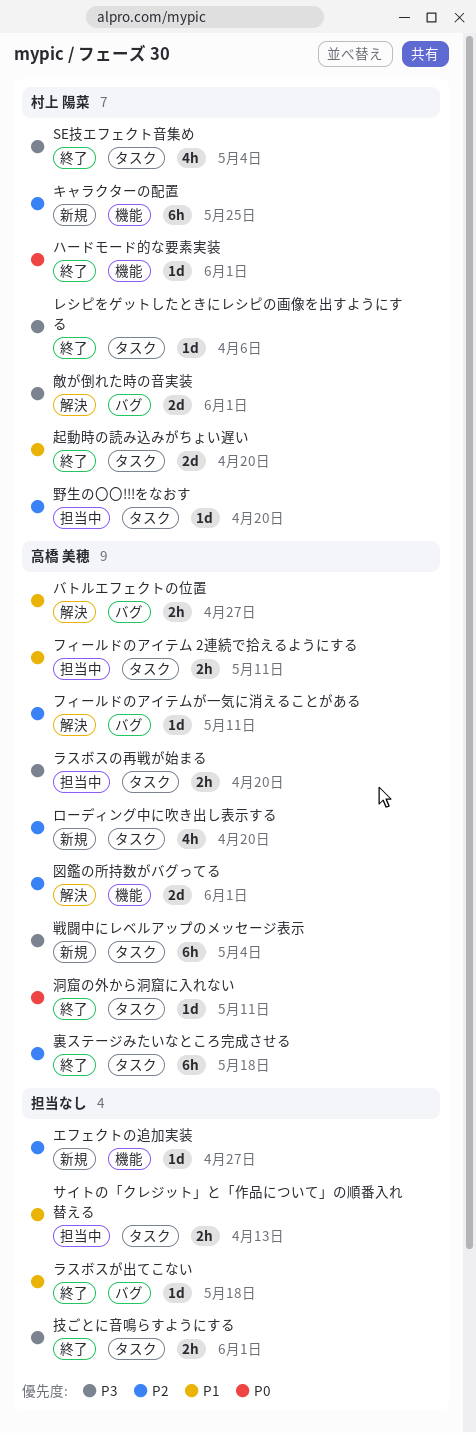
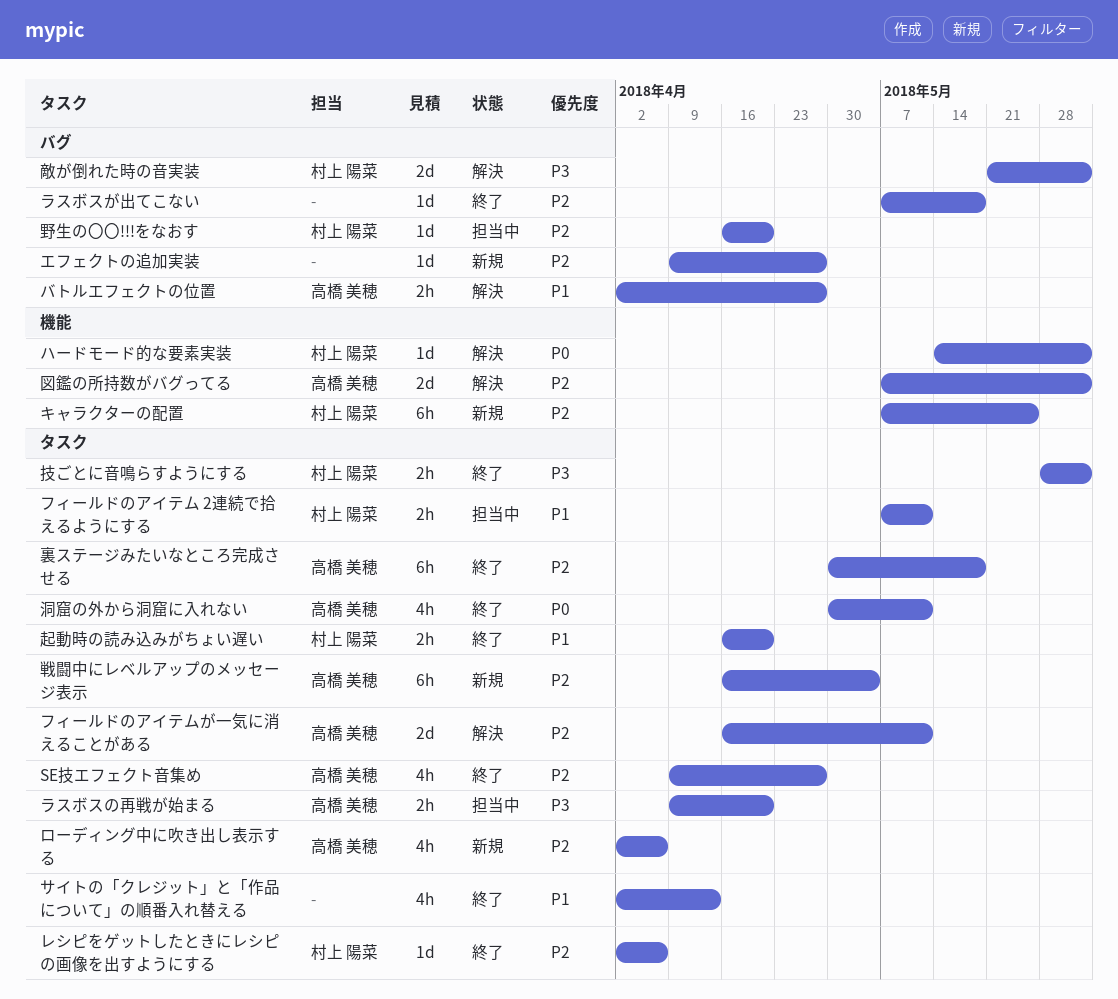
SE技エフェクト音集め, owner: 村上 陽菜 -> 高橋 美穂
SE技エフェクト音集め, priority: P3 -> P2
SE技エフェクト音集め, due: May 4 -> Apr 27
エフェクトの追加実装, label: 機能 -> バグ
サイトの「クレジット」と「作品について」の順番入れ替える, status: 担当中 -> 終了
サイトの「クレジット」と「作品について」の順番入れ替える, estimate: 2h -> 4h
ハードモード的な要素実装, status: 終了 -> 解決
フィールドのアイテム 2連続で拾えるようにする, owner: 高橋 美穂 -> 村上 陽菜
フィールドのアイテムが一気に消えることがある, label: バグ -> タスク
フィールドのアイテムが一気に消えることがある, estimate: 1d -> 2d
ラスボスが出てこない, priority: P1 -> P2
レシピをゲットしたときにレシピの画像を出すようにする, priority: P3 -> P2
ローディング中に吹き出し表示する, due: Apr 20 -> Apr 6
戦闘中にレベルアップのメッセージ表示, priority: P3 -> P2
技ごとに音鳴らすようにする, owner: none -> 村上 陽菜
洞窟の外から洞窟に入れない, estimate: 1d -> 4h
起動時の読み込みがちょい遅い, estimate: 2d -> 2h
野生の〇〇!!!をなおす, label: タスク -> バグ

